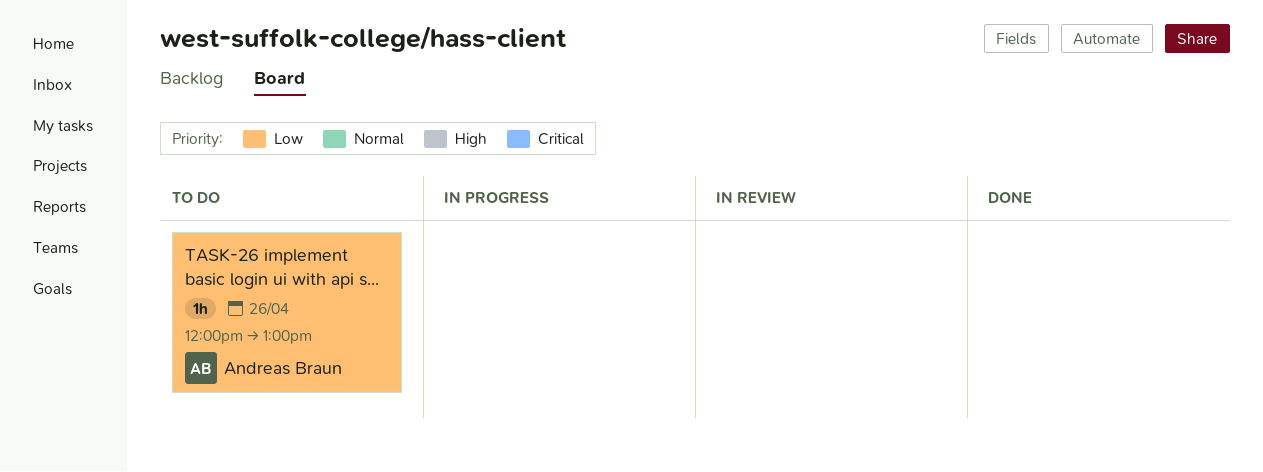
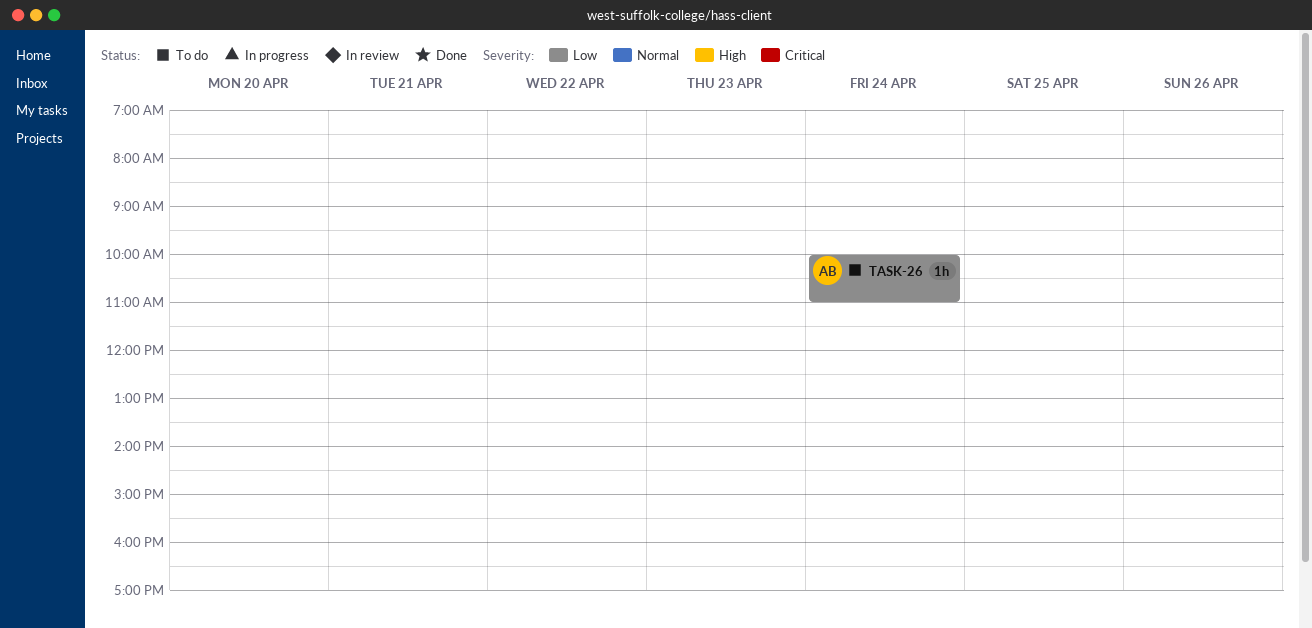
TASK-26, day: Apr 26 -> Apr 24
TASK-26, begins: 12:00 -> 10:00
TASK-26, ends: 13:00 -> 11:00

